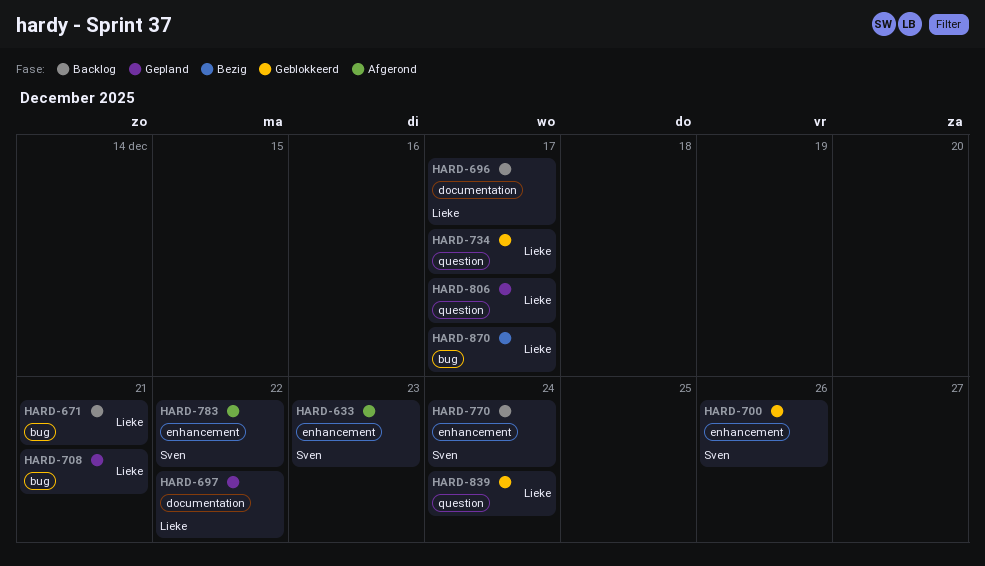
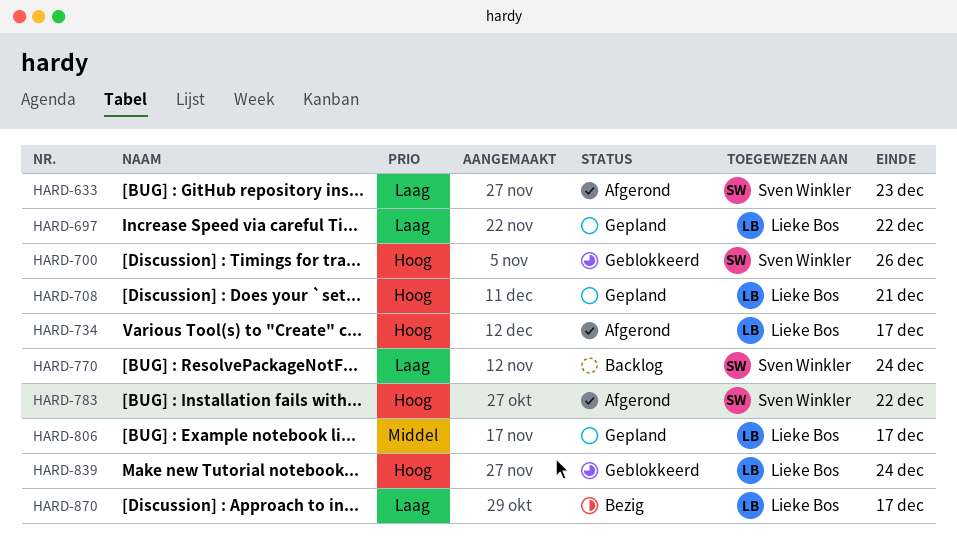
HARD-671: present -> none
HARD-696: present -> none
HARD-734, status: Geblokkeerd -> Afgerond

